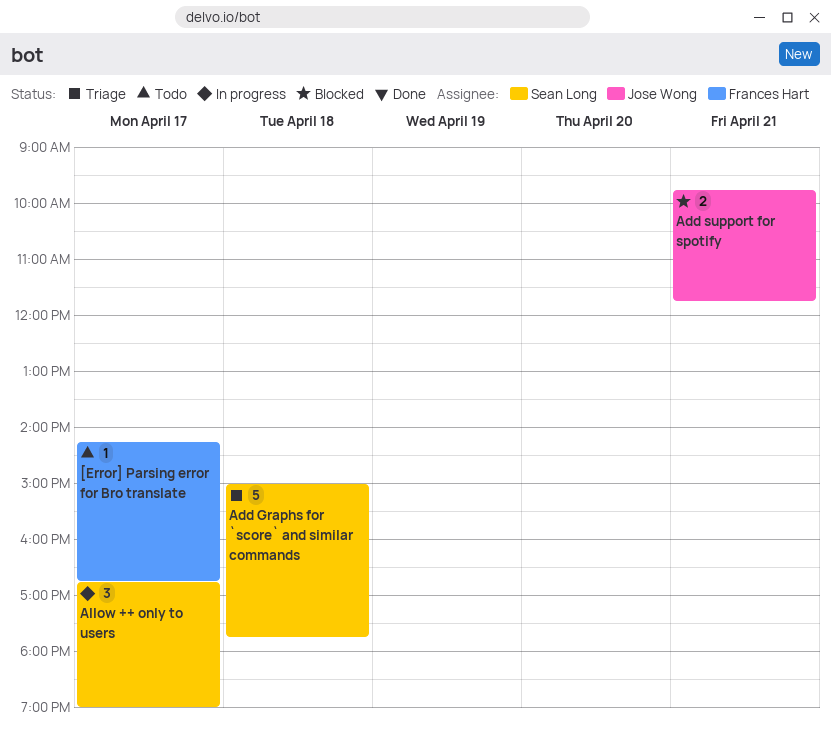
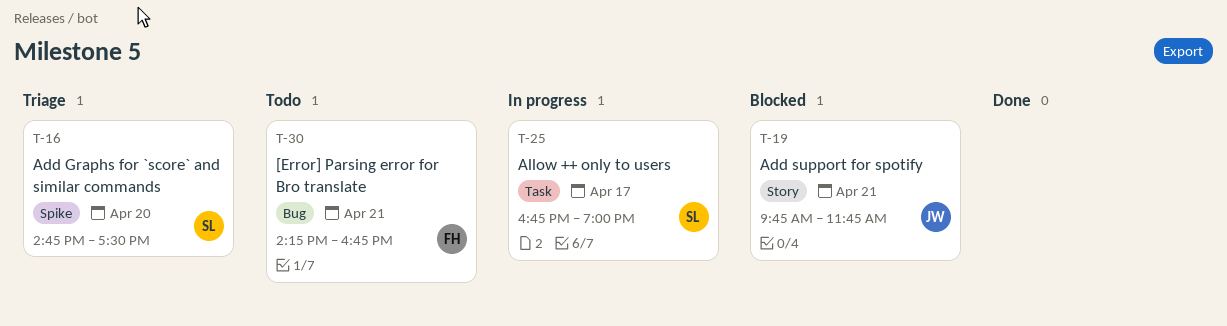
[Error] Parsing error for Bro translate, day: Apr 17 -> Apr 21
Add Graphs for `score` and similar commands, day: Apr 18 -> Apr 20
Add Graphs for `score` and similar commands, begins: 15:00 -> 14:45
Add Graphs for `score` and similar commands, ends: 17:45 -> 17:30

